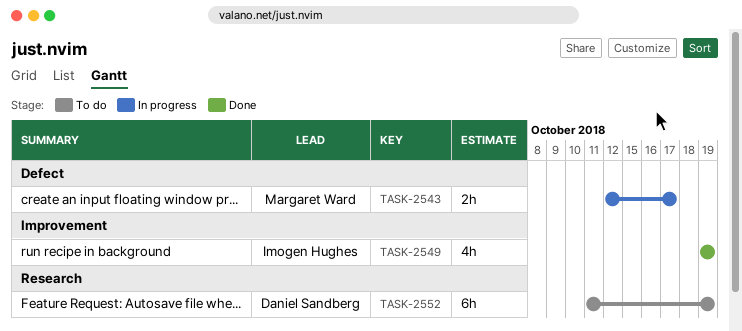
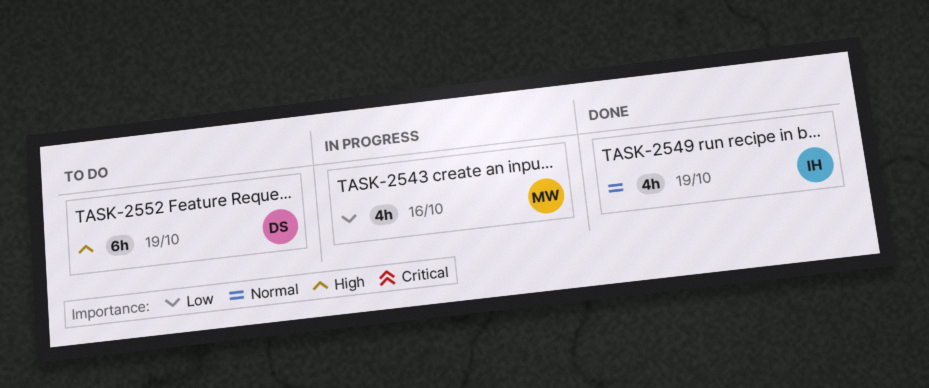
TASK-2543, estimate: 2h -> 4h
TASK-2543, due: Oct 17 -> Oct 16

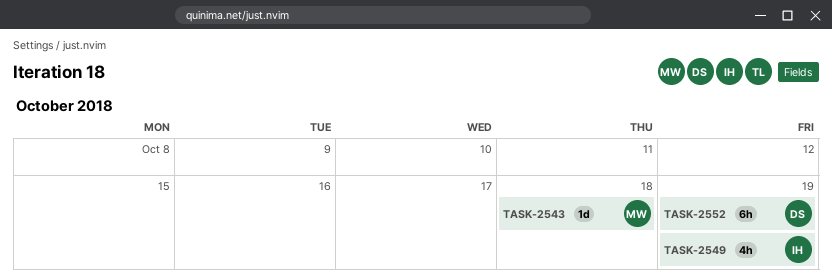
TASK-2543, estimate: 4h -> 1d
TASK-2543, due: Oct 16 -> Oct 18

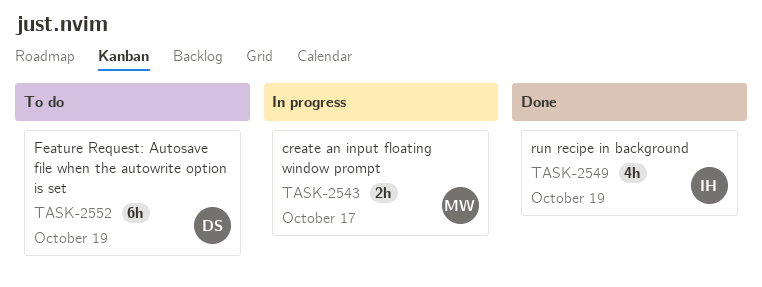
TASK-2543, estimate: 1d -> 2h
TASK-2543, due: Oct 18 -> Oct 17

